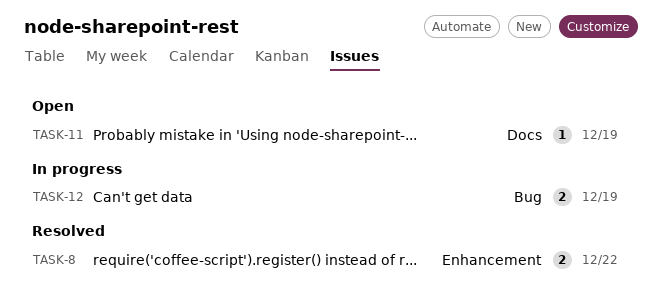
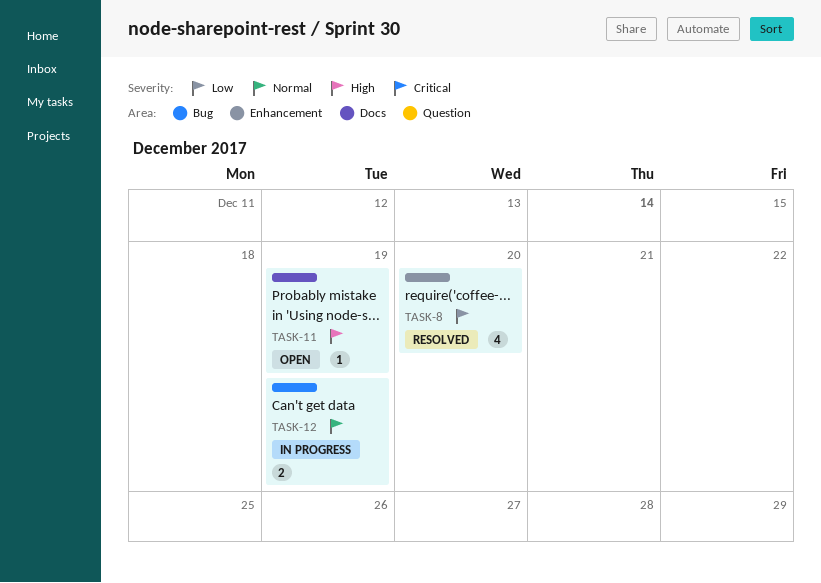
TASK-8, estimate: 2 -> 4
TASK-8, due: Dec 22 -> Dec 20

